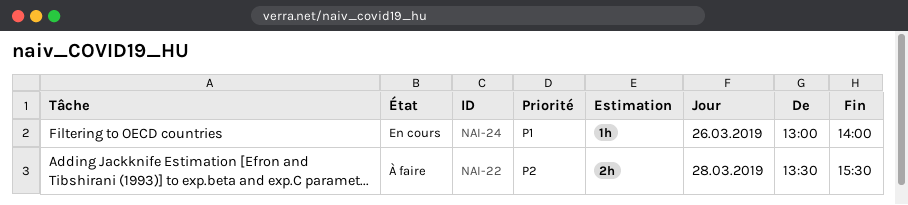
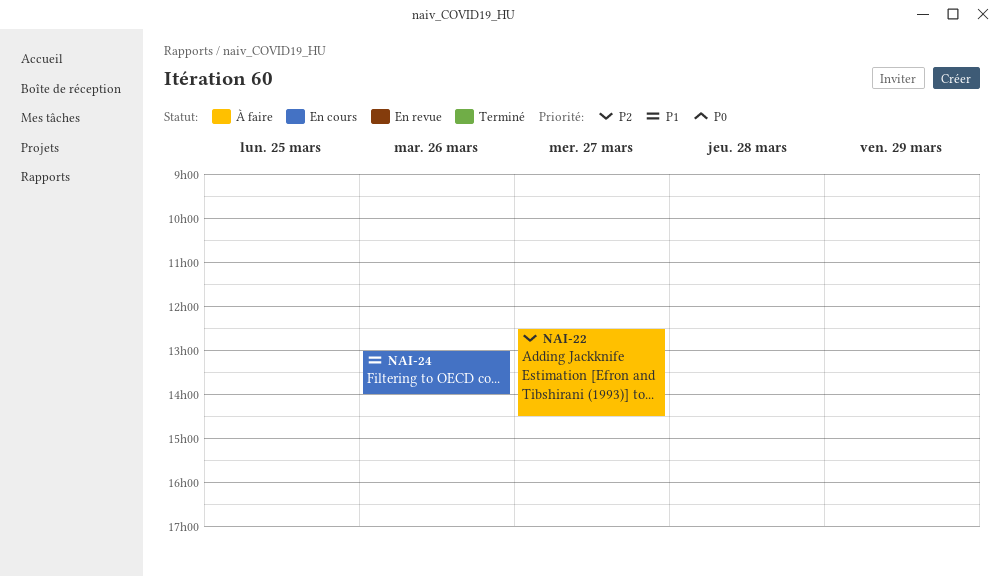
NAI-22, day: Mar 28 -> Mar 27
NAI-22, begins: 13:30 -> 12:30
NAI-22, ends: 15:30 -> 14:30

